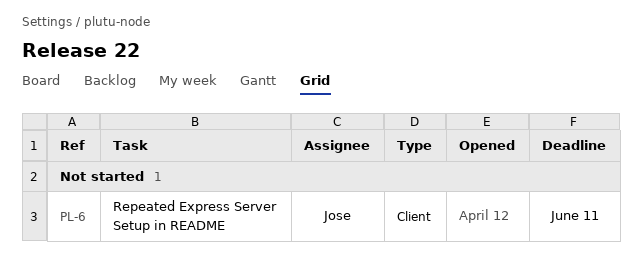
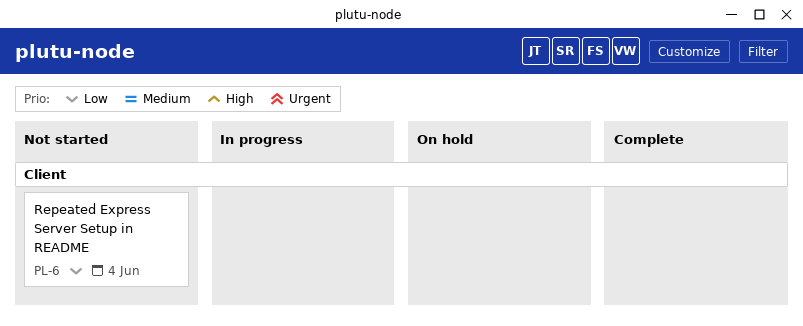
PL-6, due: Jun 11 -> Jun 4

